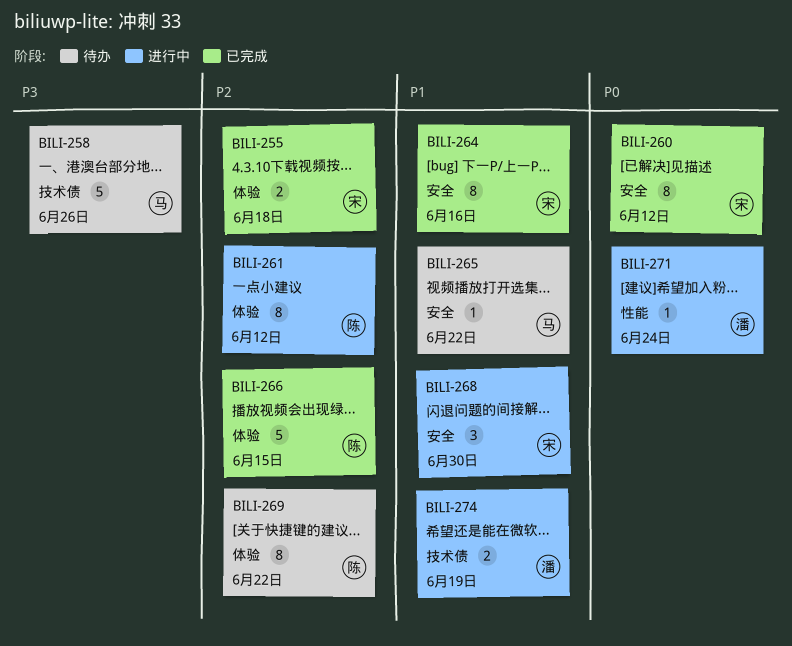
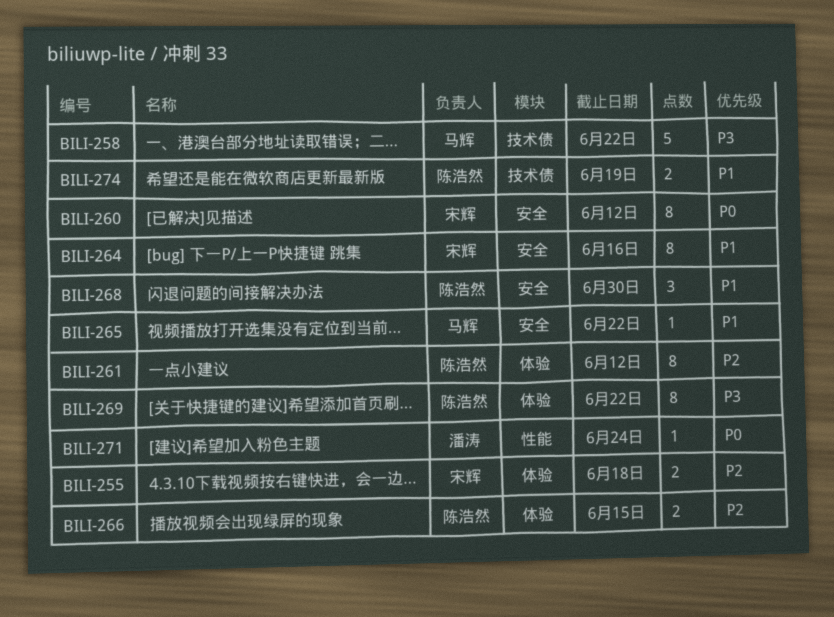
BILI-258, due: Jun 26 -> Jun 22
BILI-266, estimate: 5 -> 2
BILI-268, owner: 宋辉 -> 陈浩然
BILI-269, priority: P2 -> P3
BILI-274, owner: 潘涛 -> 陈浩然

